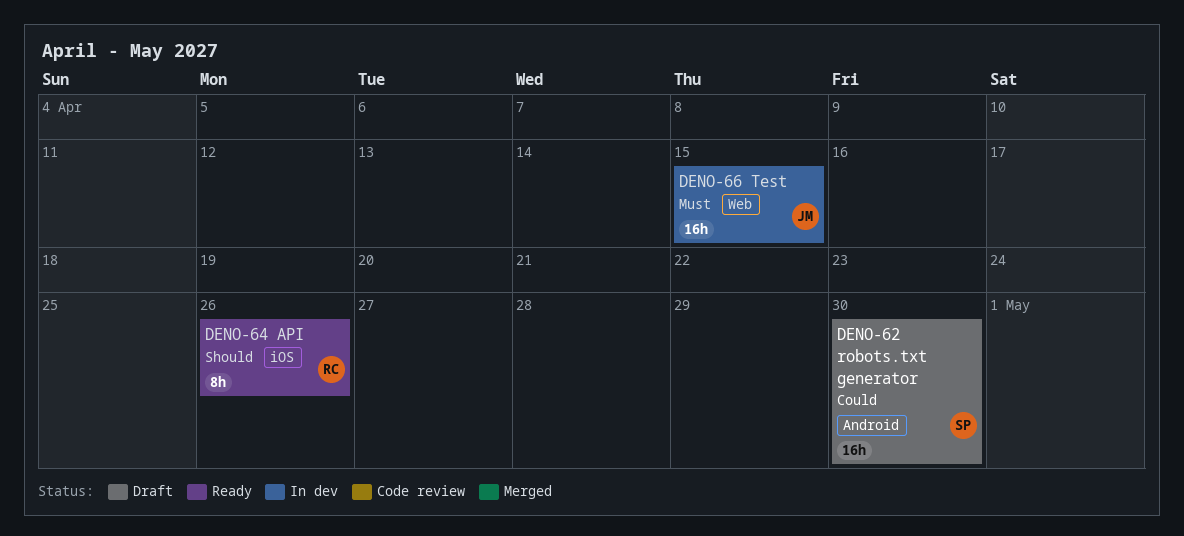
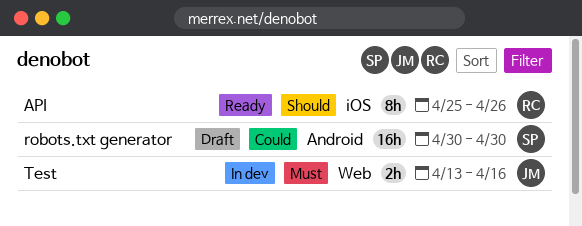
Test, estimate: 16h -> 2h
Test, due: Apr 15 -> Apr 16

